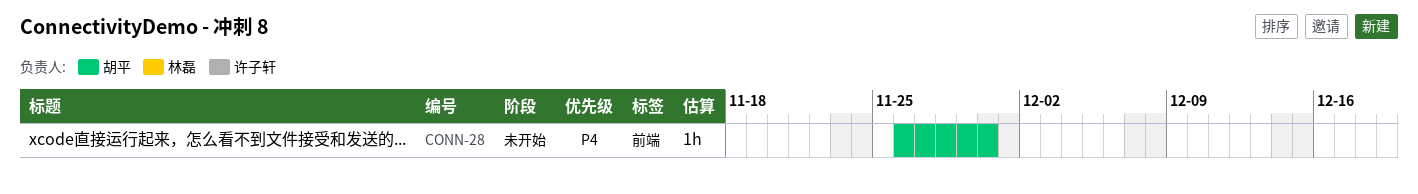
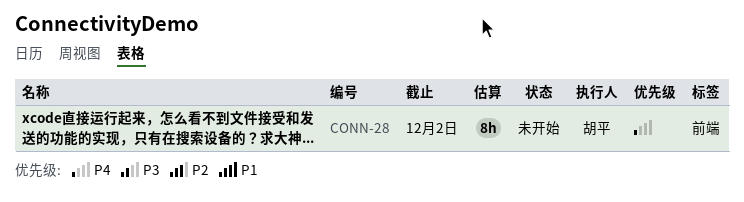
CONN-28, estimate: 1h -> 8h
CONN-28, due: Nov 30 -> Dec 2

